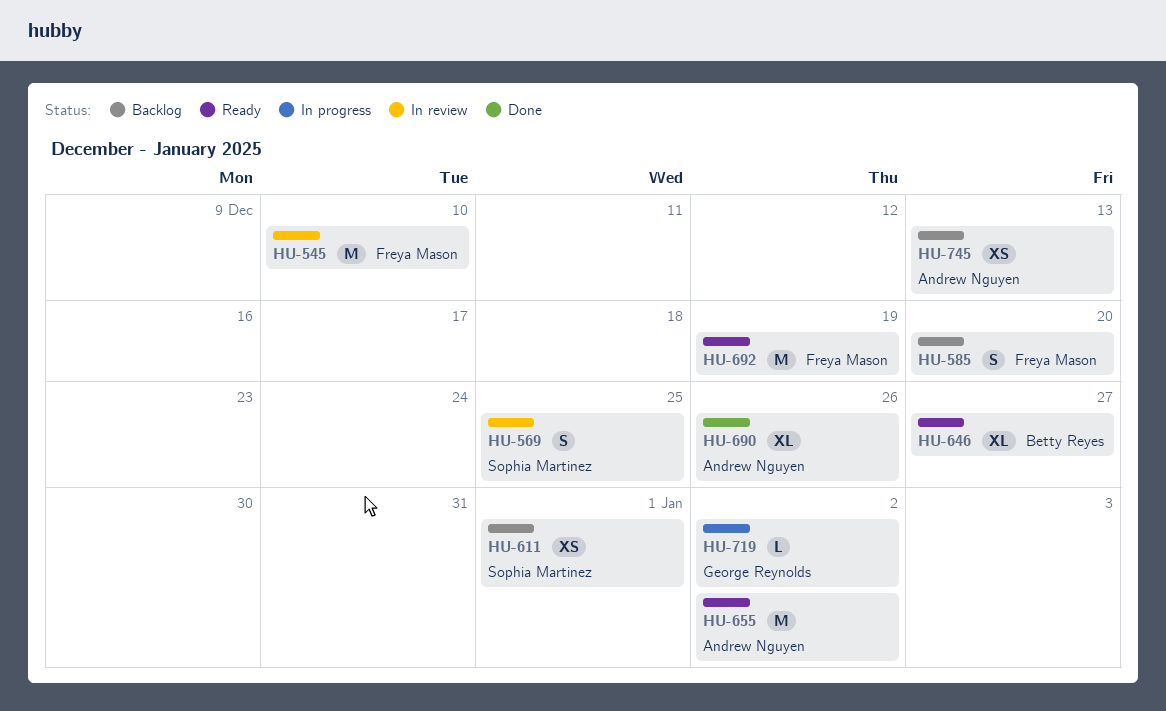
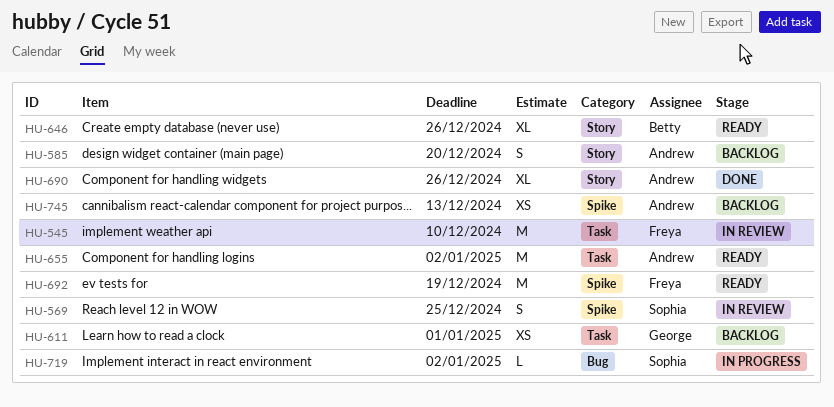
HU-585, owner: Freya Mason -> Andrew Nguyen
HU-611, owner: Sophia Martinez -> George Reynolds
HU-646, due: Dec 27 -> Dec 26
HU-719, owner: George Reynolds -> Sophia Martinez

